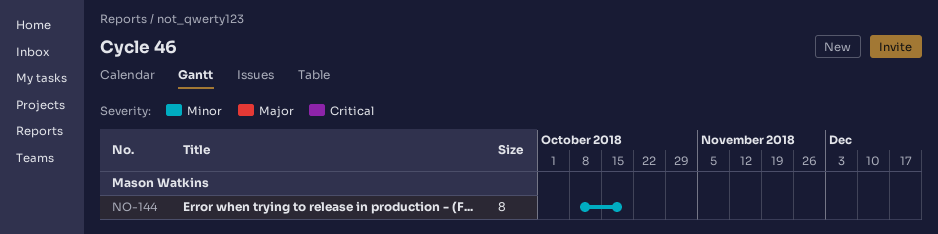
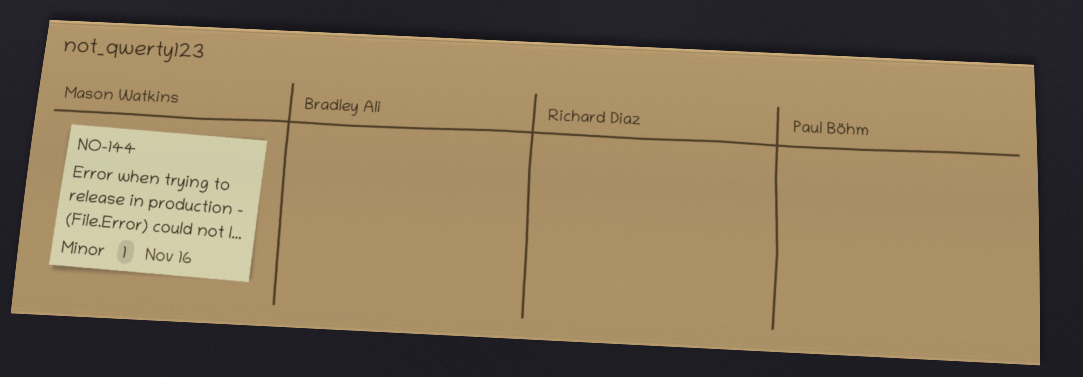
NO-144, estimate: 8 -> 1
NO-144, due: Oct 19 -> Nov 16

